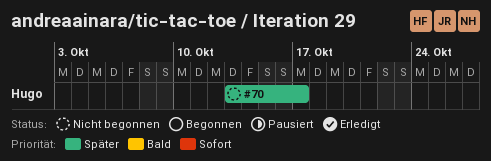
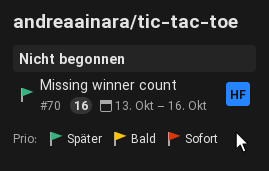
#70, due: Oct 17 -> Oct 16

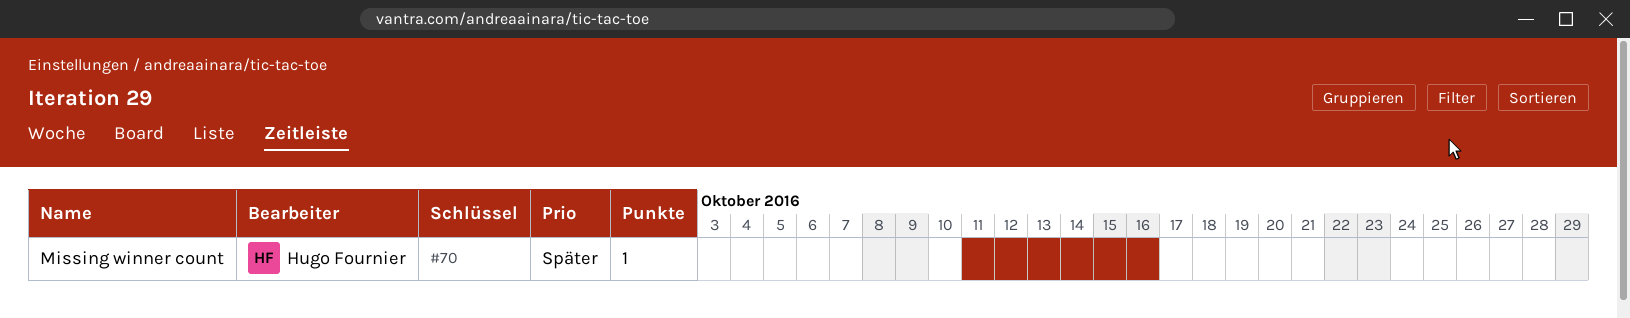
#70, estimate: 16 -> 1
#70, start: Oct 13 -> Oct 11

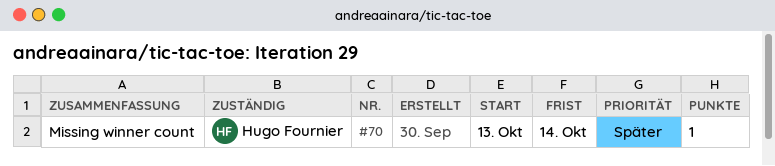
#70, start: Oct 11 -> Oct 13
#70, due: Oct 16 -> Oct 14

